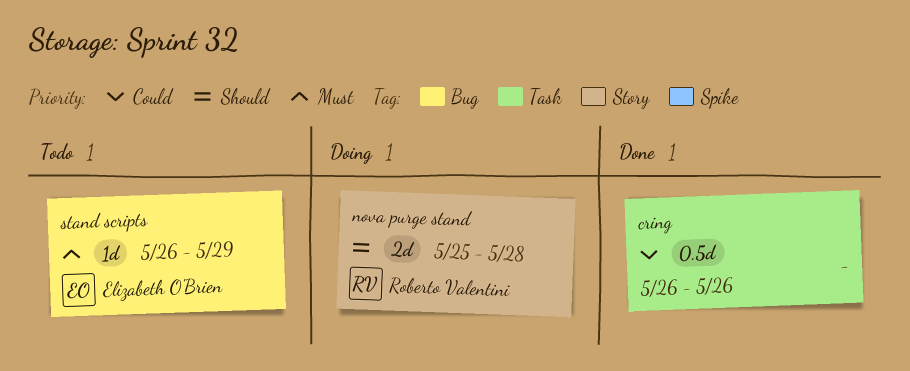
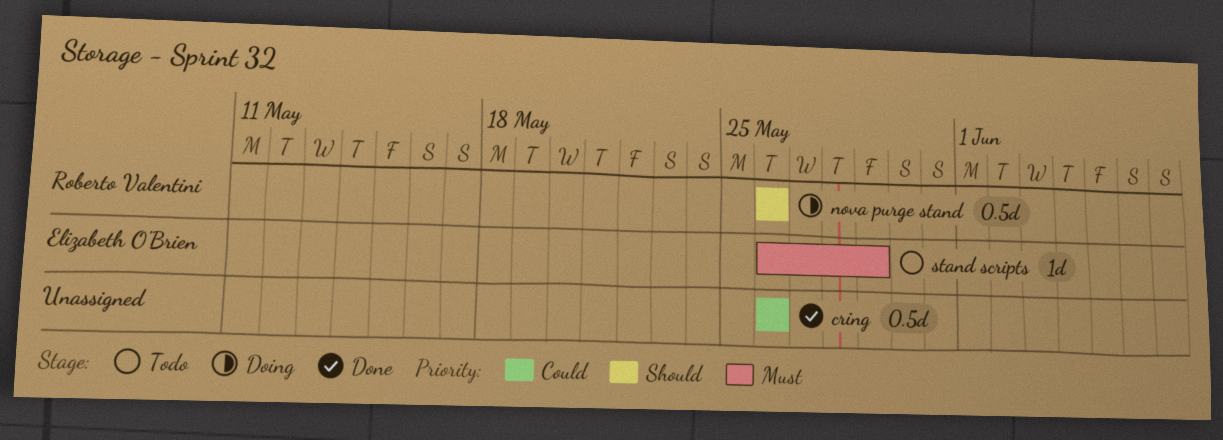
nova purge stand, estimate: 2d -> 0.5d
nova purge stand, start: May 25 -> May 26
nova purge stand, due: May 28 -> May 26

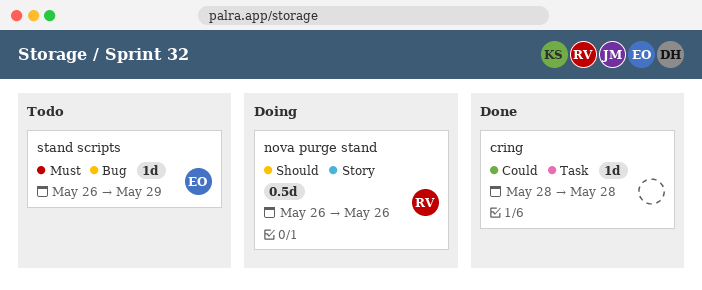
cring, estimate: 0.5d -> 1d
cring, start: May 26 -> May 28
cring, due: May 26 -> May 28

